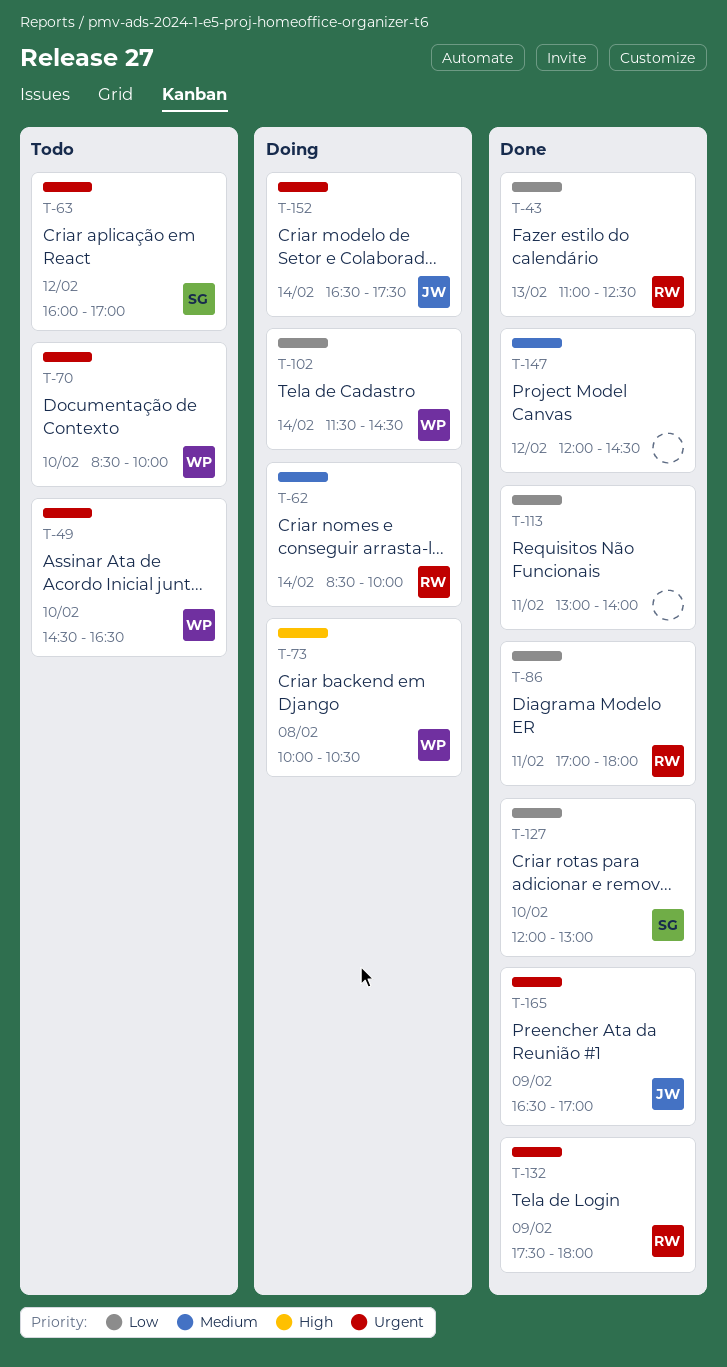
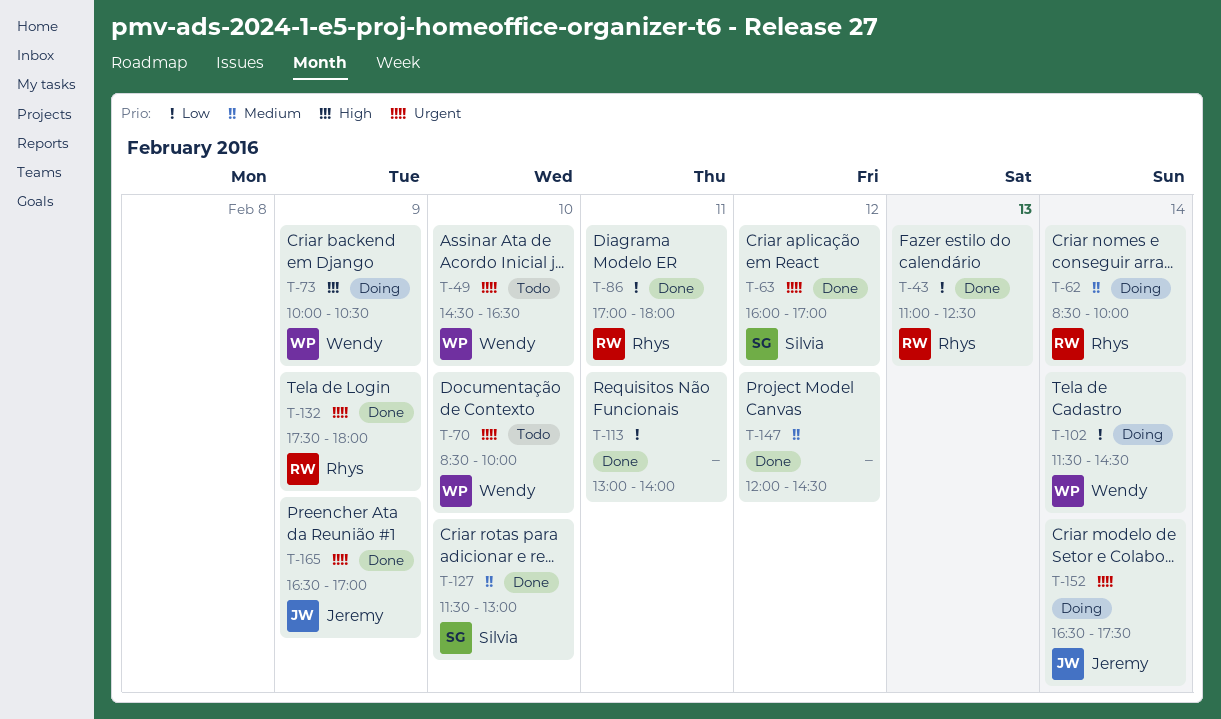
T-63, status: Todo -> Done
T-73, day: Feb 8 -> Feb 9
T-127, priority: Low -> Medium
T-127, begins: 12:00 -> 11:30

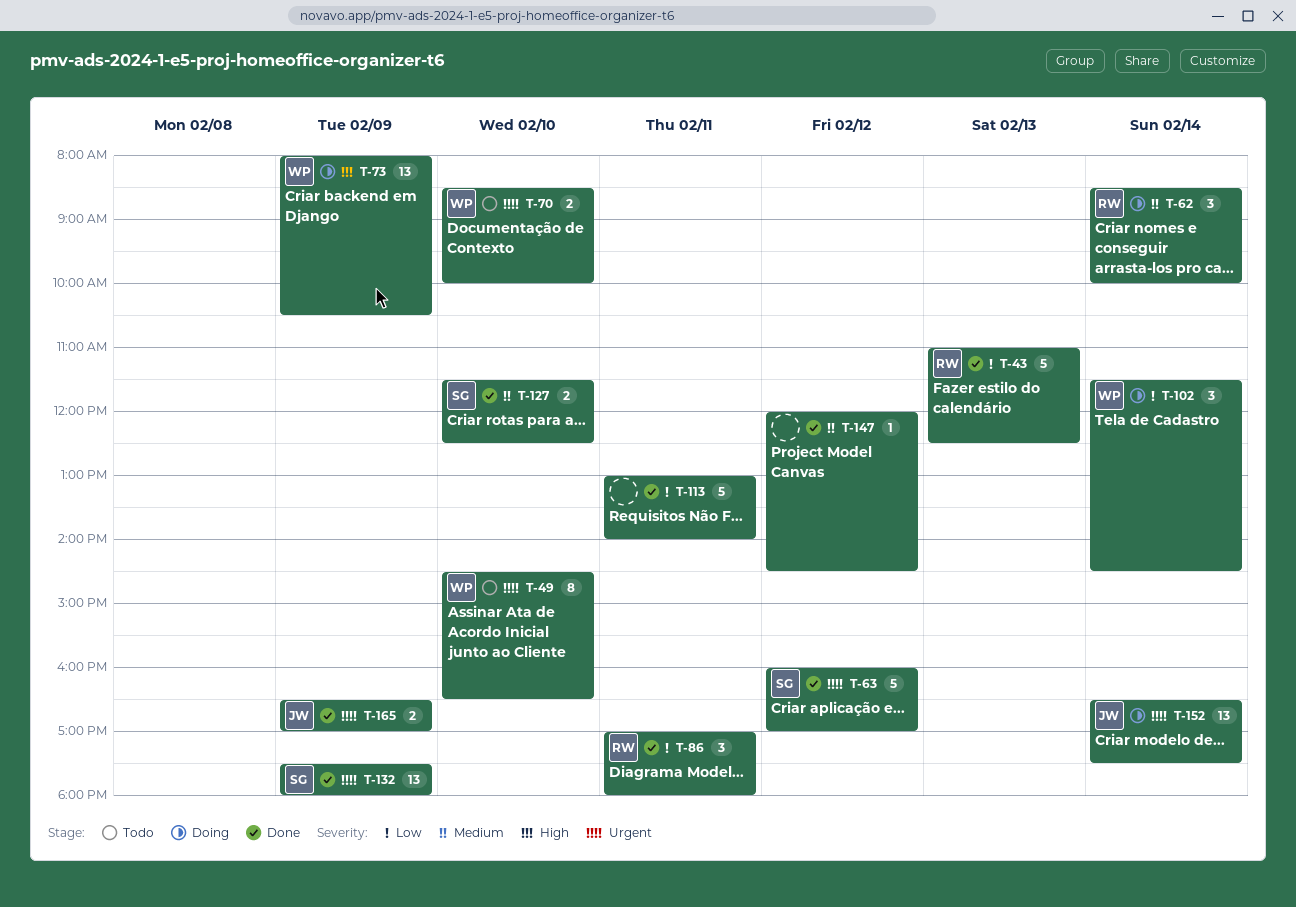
T-73, begins: 10:00 -> 08:00
T-127, ends: 13:00 -> 12:30
T-132, owner: Rhys -> Silvia

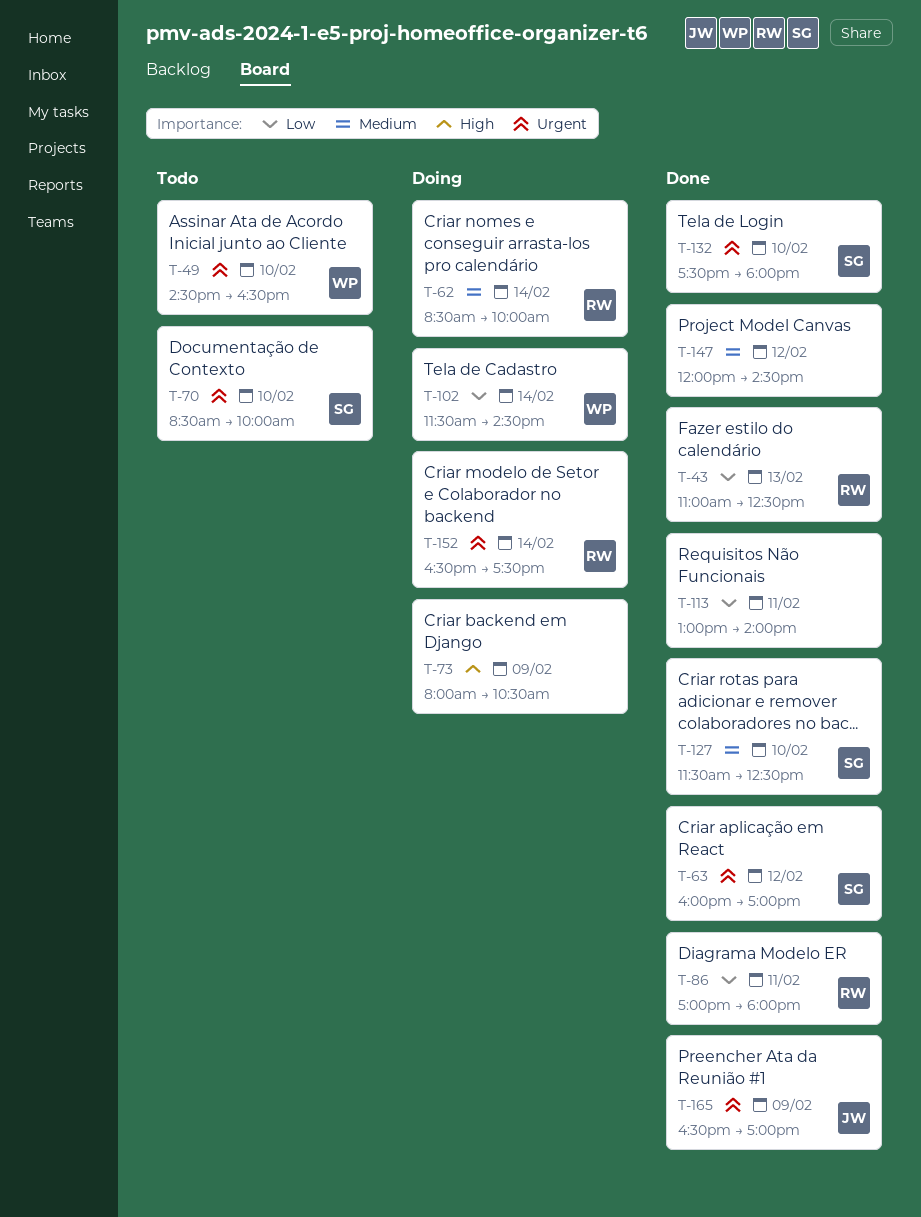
T-70, owner: WP -> SG
T-73, owner: WP -> none
T-132, day: Feb 9 -> Feb 10
T-152, owner: JW -> RW

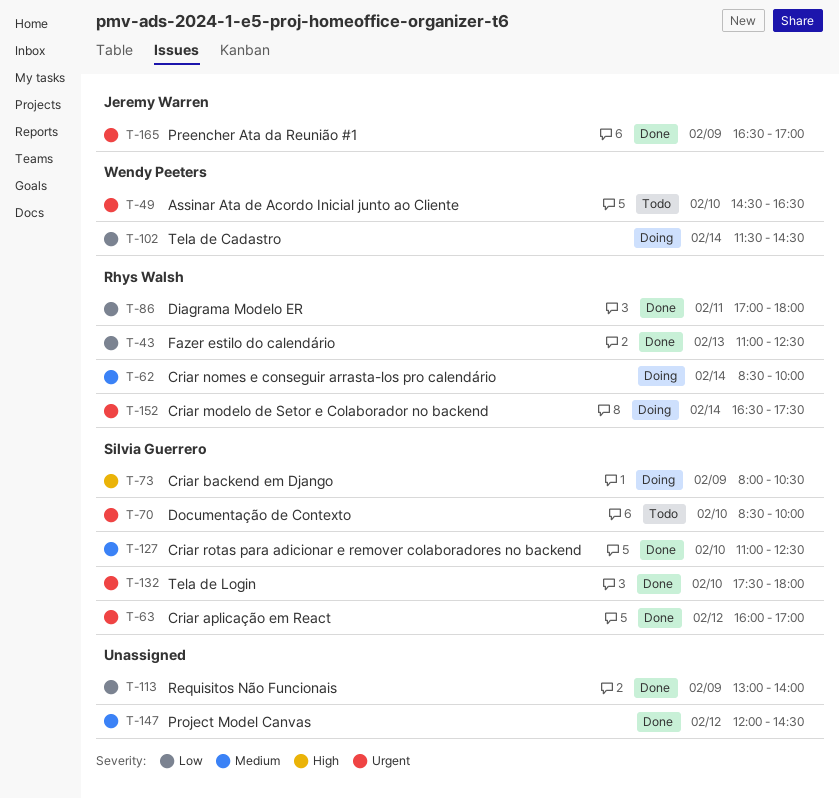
T-73, owner: none -> Silvia Guerrero
T-113, day: Feb 11 -> Feb 9
T-127, begins: 11:30 -> 11:00

